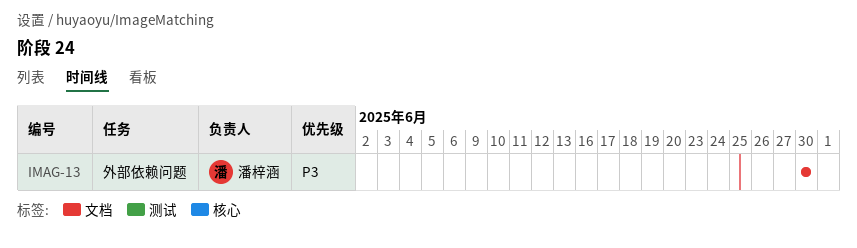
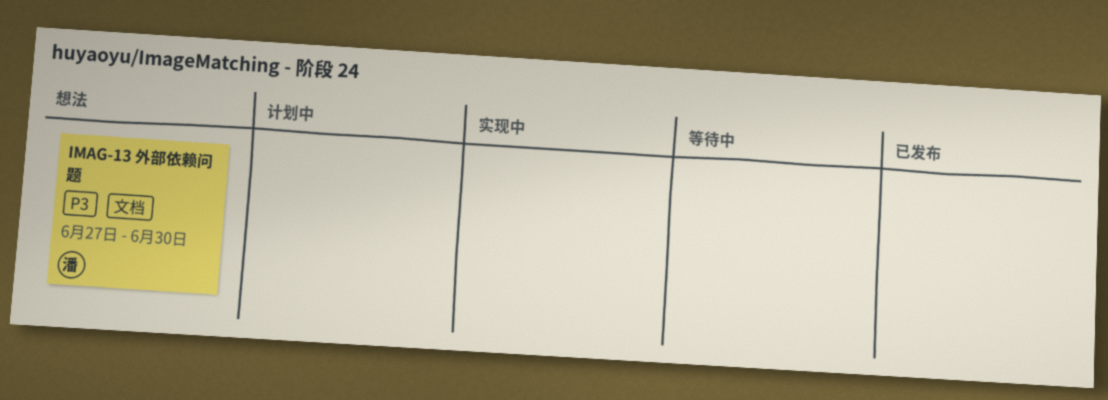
IMAG-13, start: Jun 30 -> Jun 27

